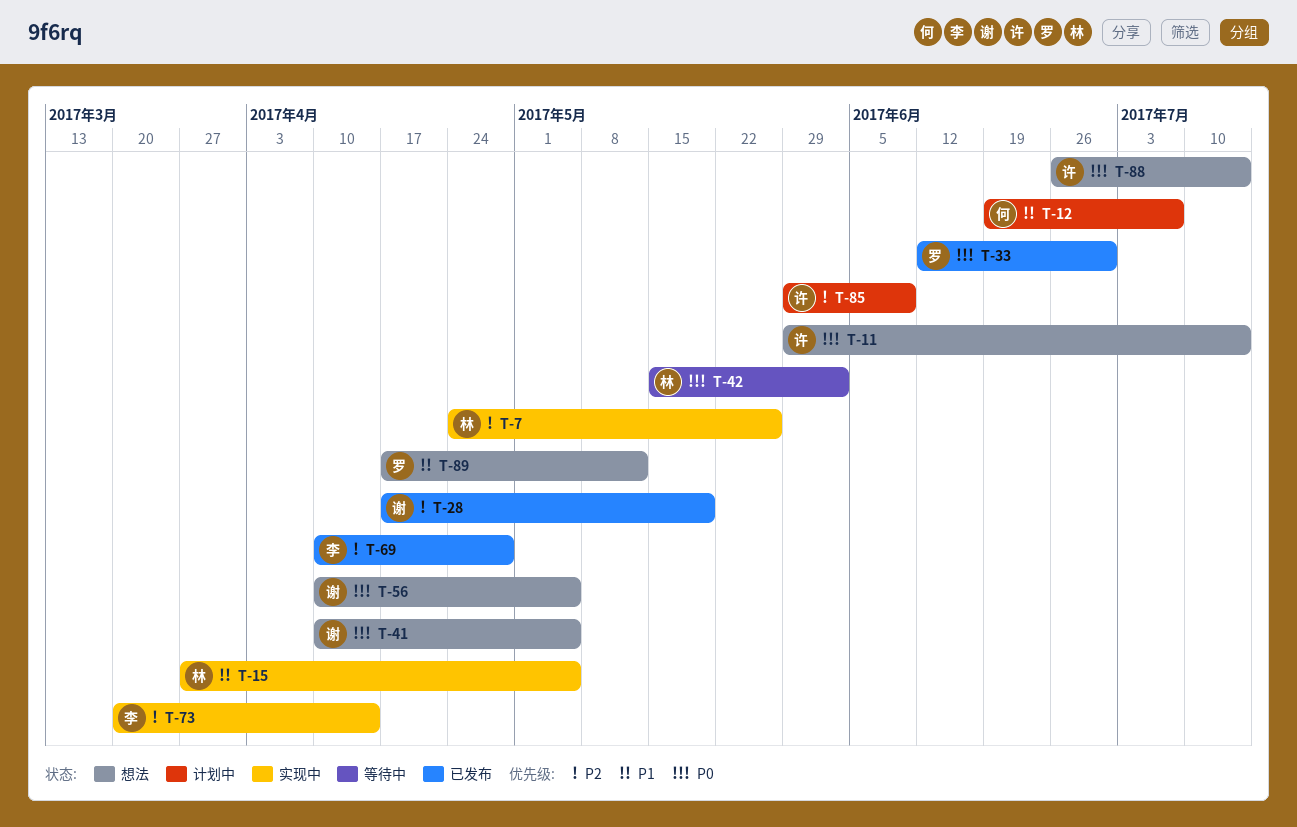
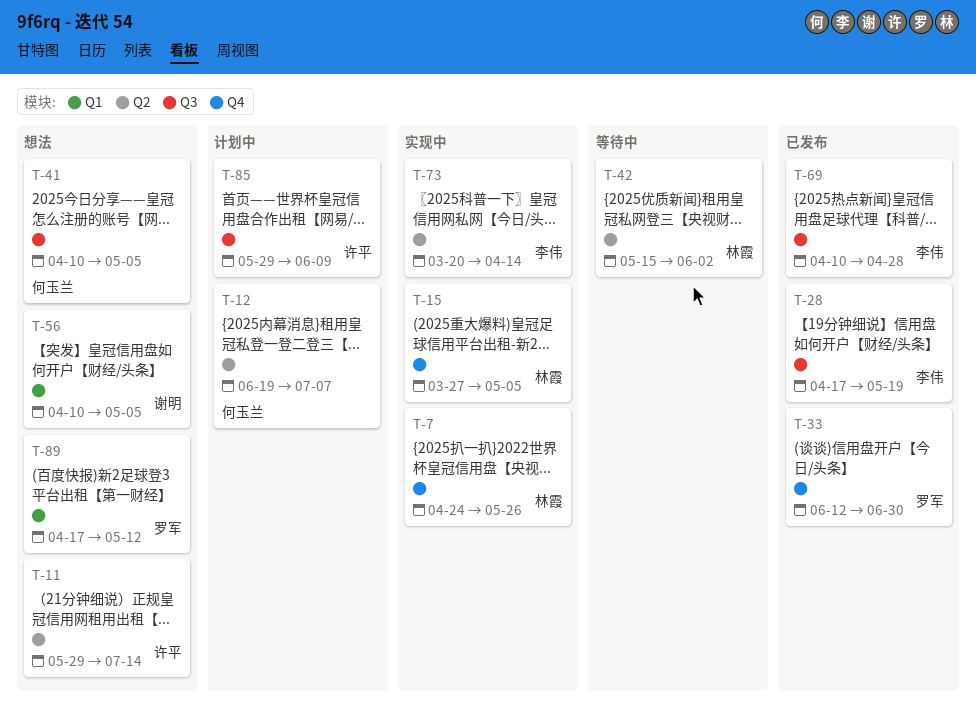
T-28, owner: 谢明 -> 李伟
T-41, owner: 谢明 -> 何玉兰
T-88: present -> none

